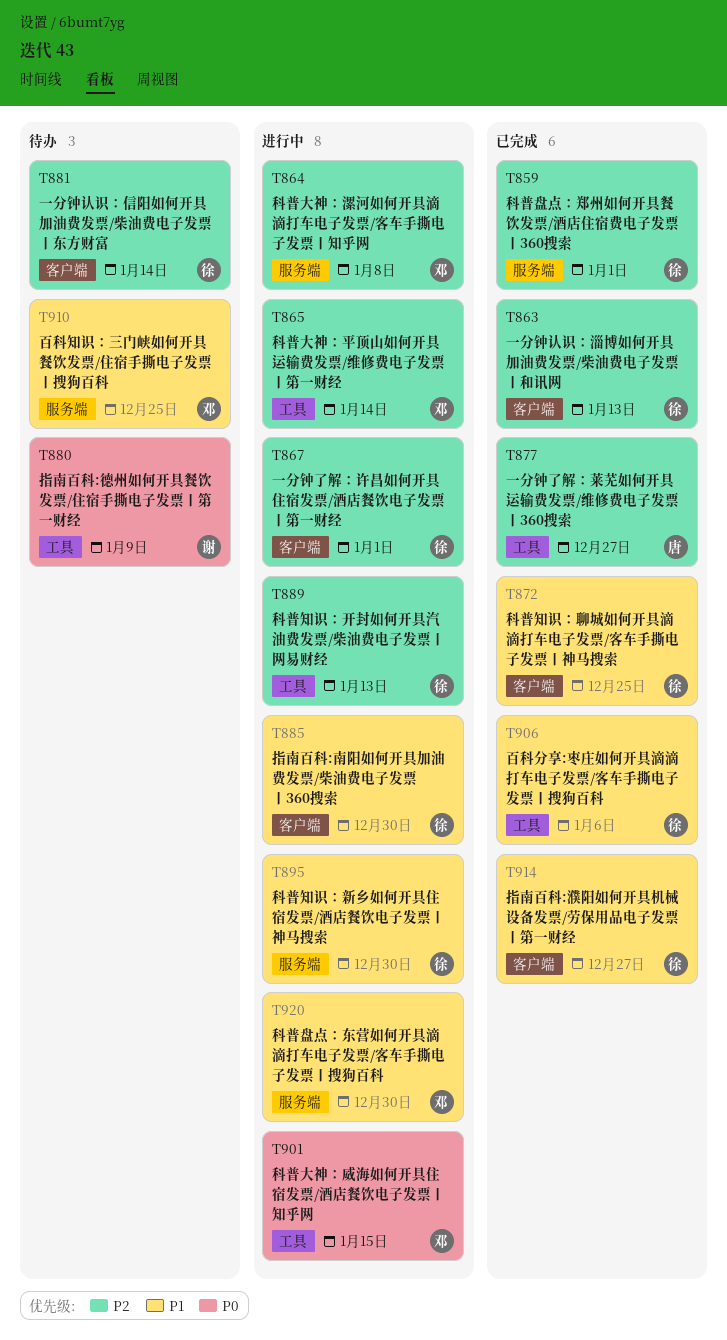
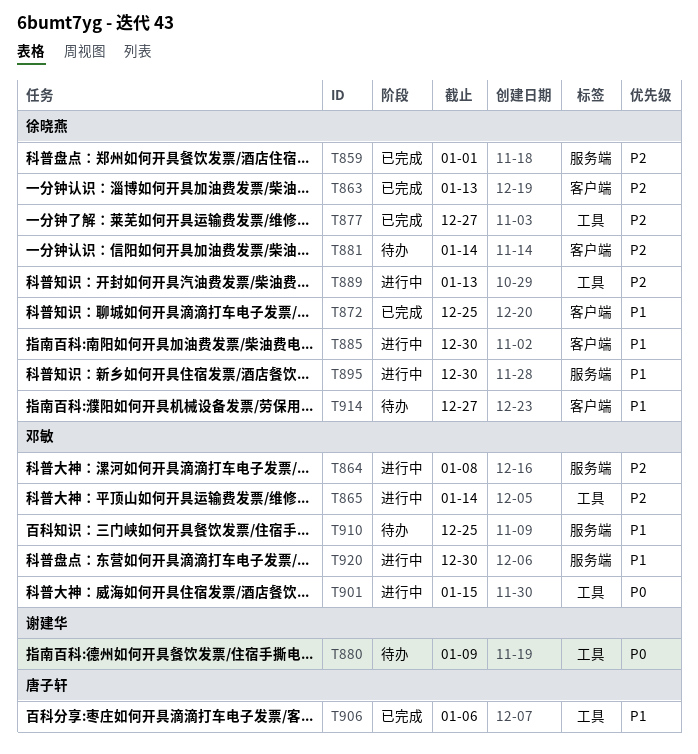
T867: present -> none
T877, owner: 唐子轩 -> 徐晓燕
T906, owner: 徐晓燕 -> 唐子轩
T914, status: 已完成 -> 待办

